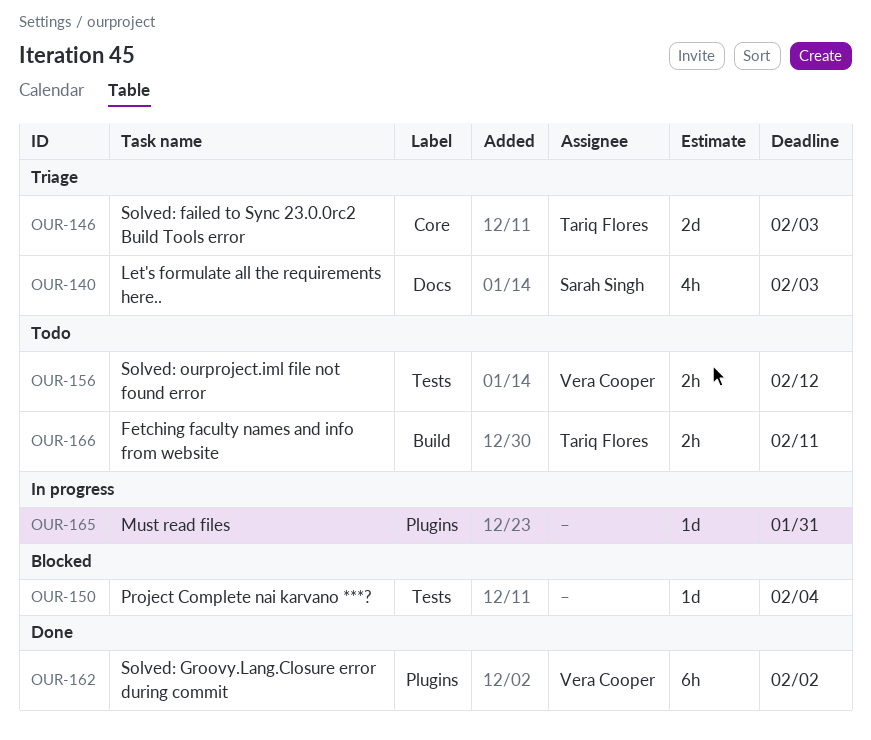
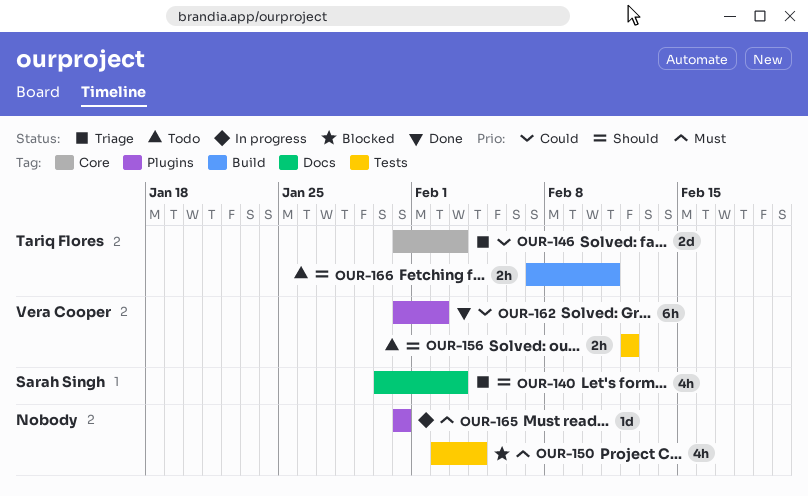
OUR-150, estimate: 1d -> 4h

